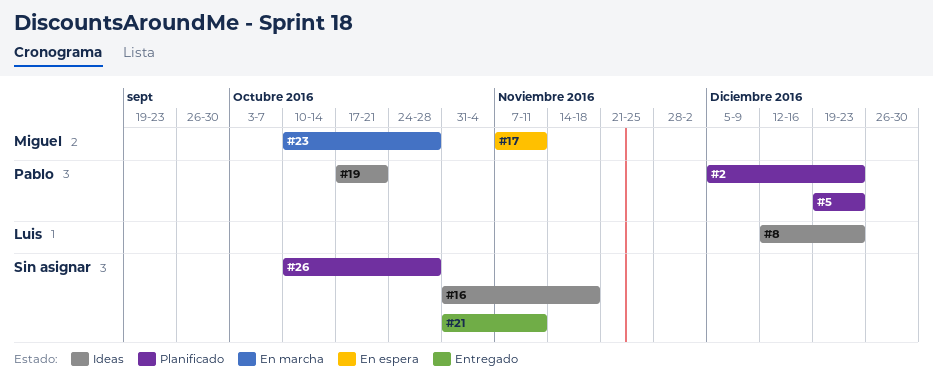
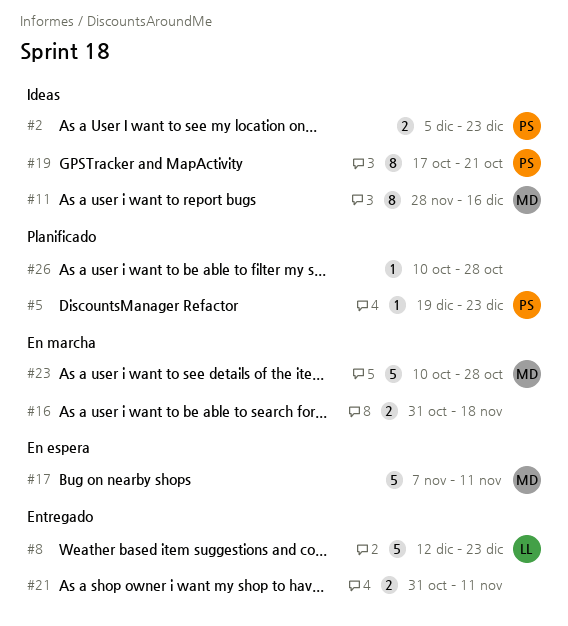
#2, status: Planificado -> Ideas
#8, status: Ideas -> Entregado
#11: none -> present
#16, status: Ideas -> En marcha

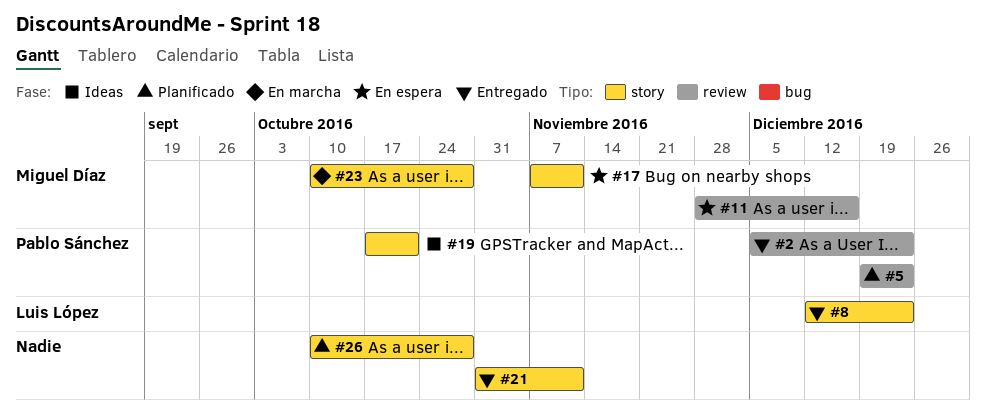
#2, status: Ideas -> Entregado
#11, status: Ideas -> En espera
#16: present -> none

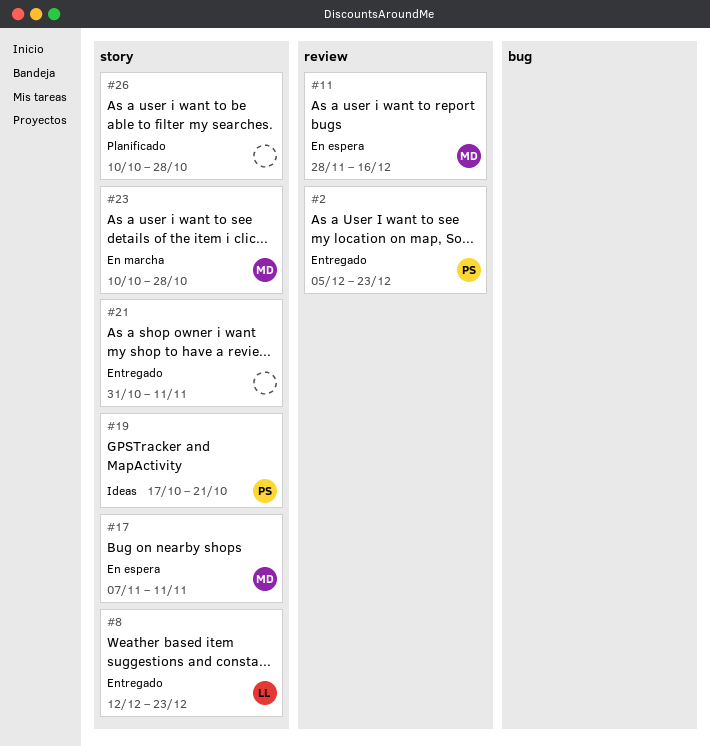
#5: present -> none

